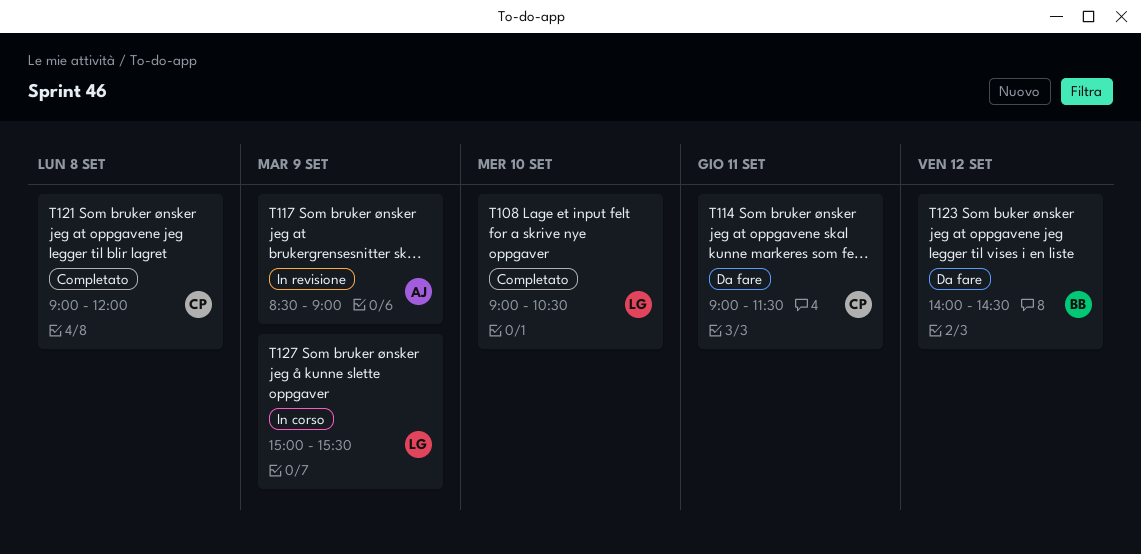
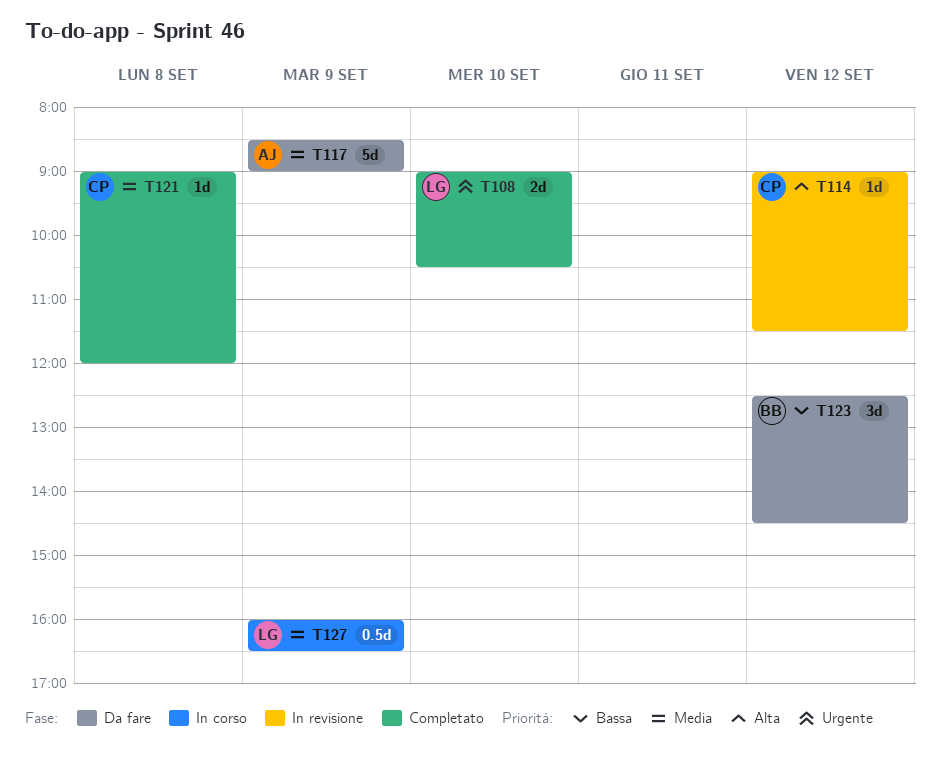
T114, status: Da fare -> In revisione
T114, day: Sep 11 -> Sep 12
T117, status: In revisione -> Da fare
T123, begins: 14:00 -> 12:30
T127, begins: 15:00 -> 16:00
T127, ends: 15:30 -> 16:30

